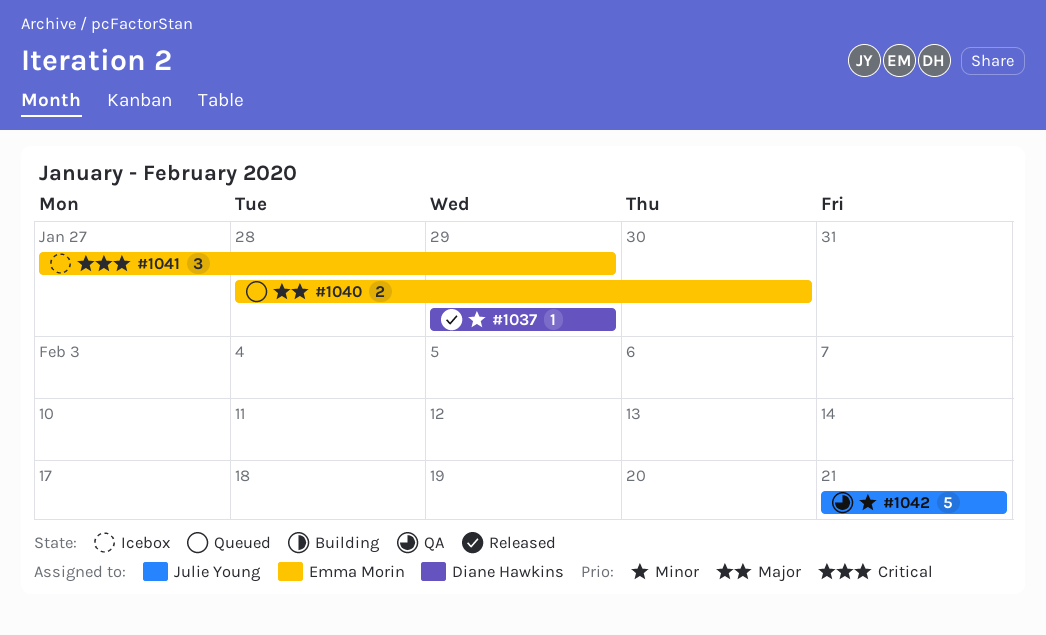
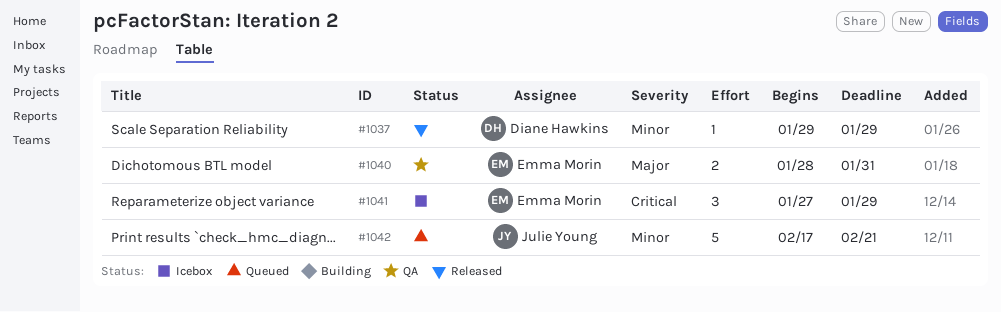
#1040, status: Queued -> QA
#1040, due: Jan 30 -> Jan 31
#1042, status: QA -> Queued
#1042, start: Feb 21 -> Feb 17

